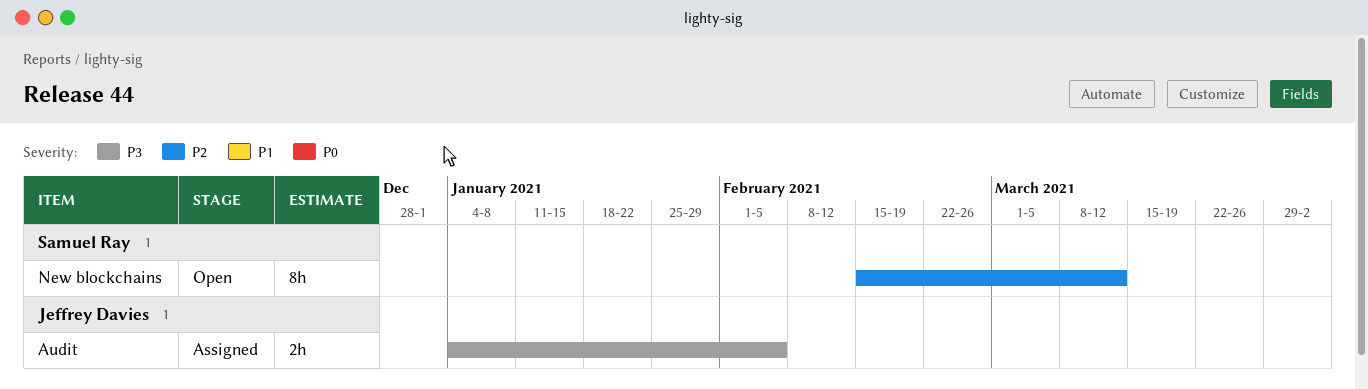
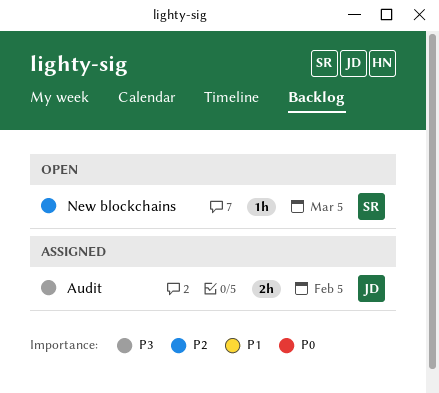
New blockchains, estimate: 8h -> 1h
New blockchains, due: Mar 12 -> Mar 5

